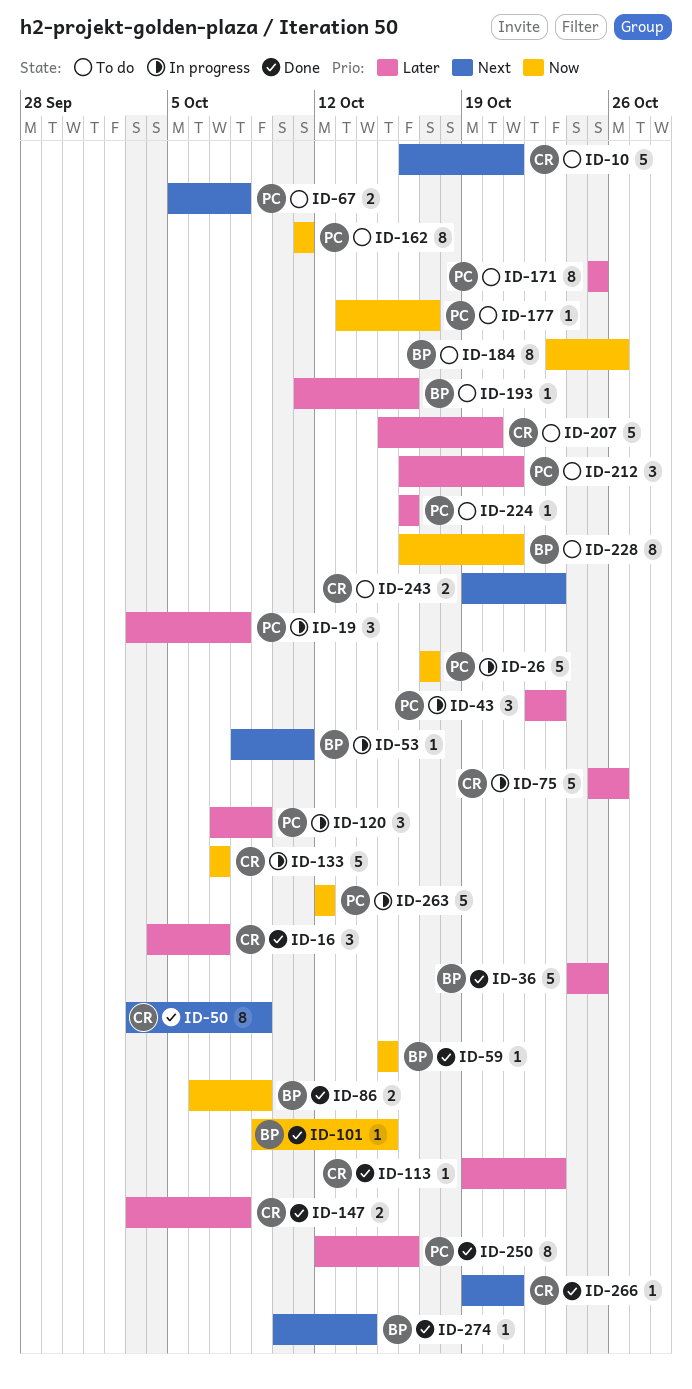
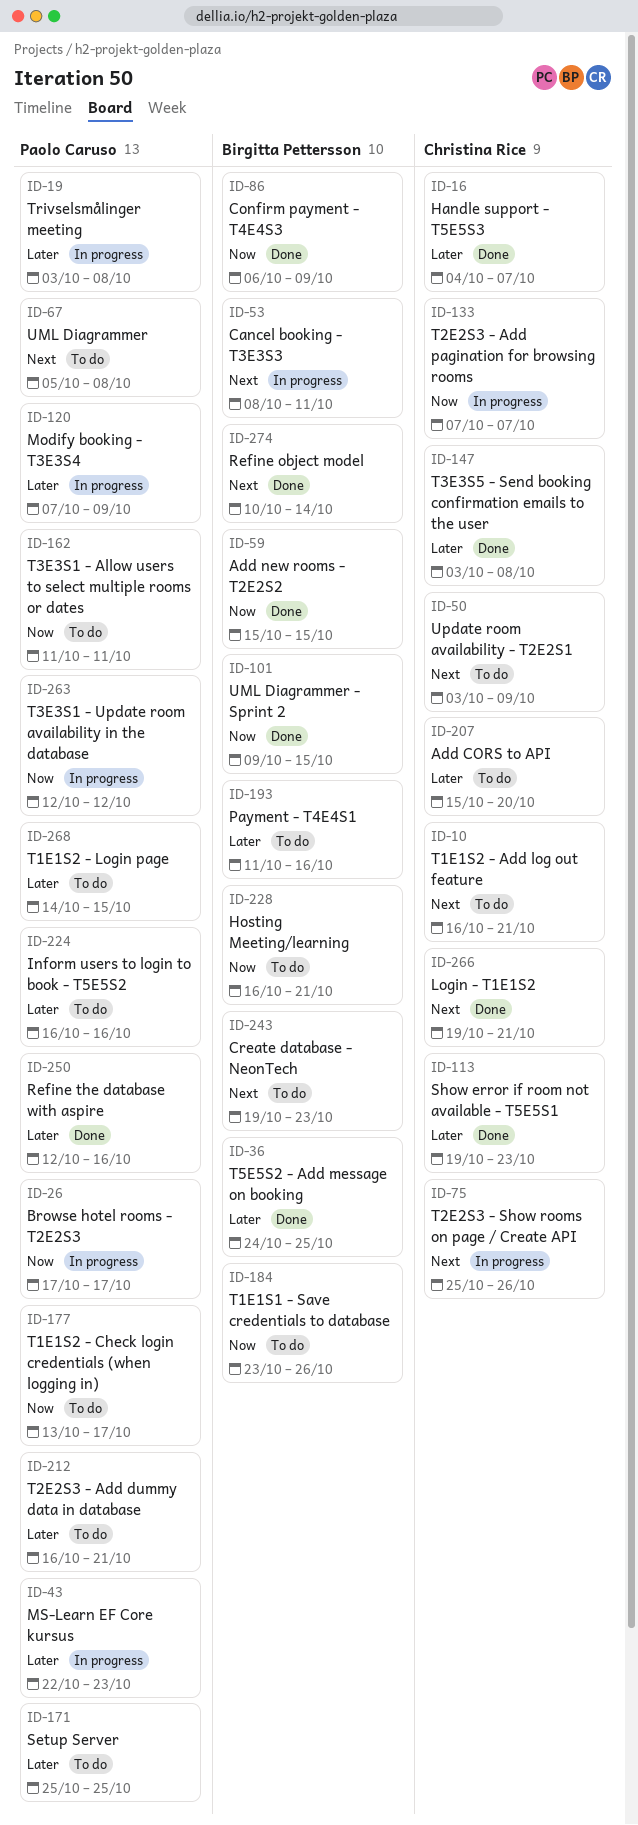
ID-50, status: Done -> To do
ID-75, priority: Later -> Next
ID-243, owner: Christina Rice -> Birgitta Pettersson
ID-268: none -> present

